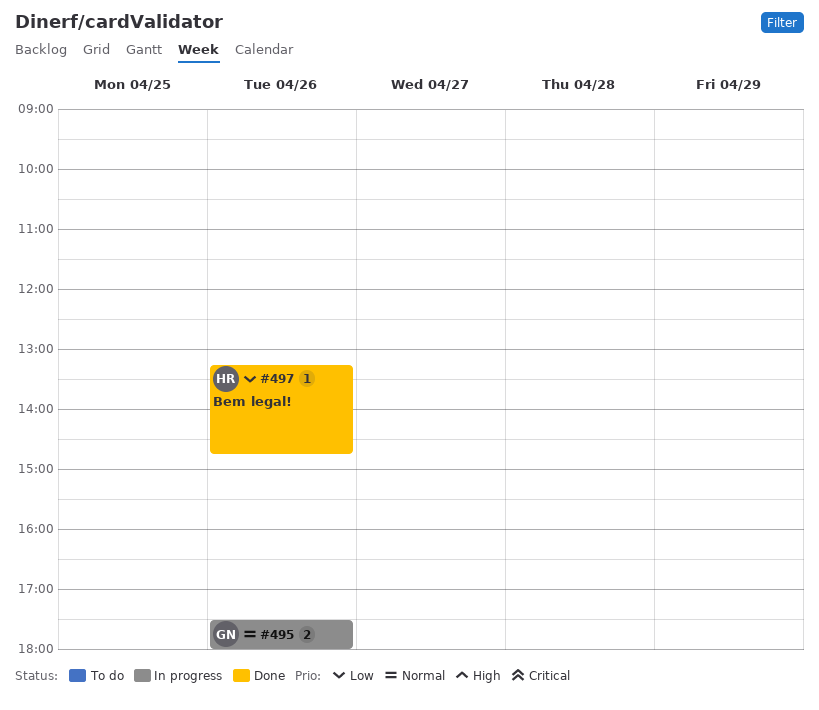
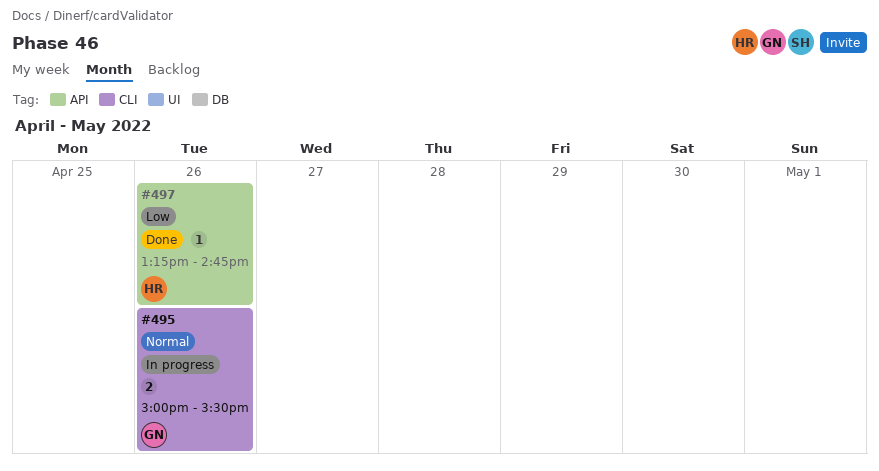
#495, begins: 17:30 -> 15:00
#495, ends: 18:00 -> 15:30

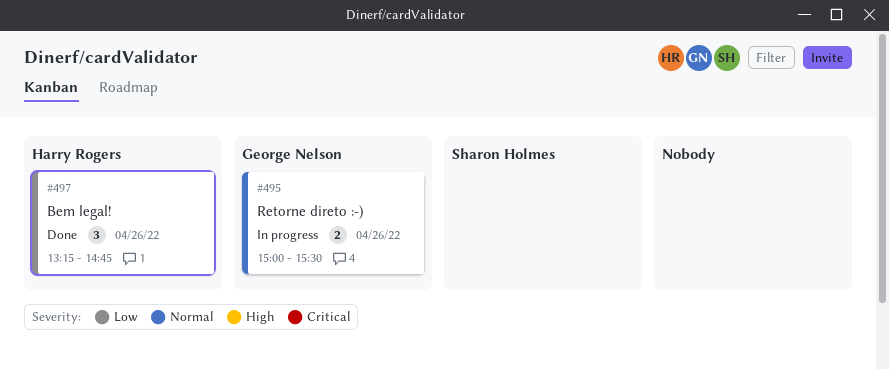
#497, estimate: 1 -> 3

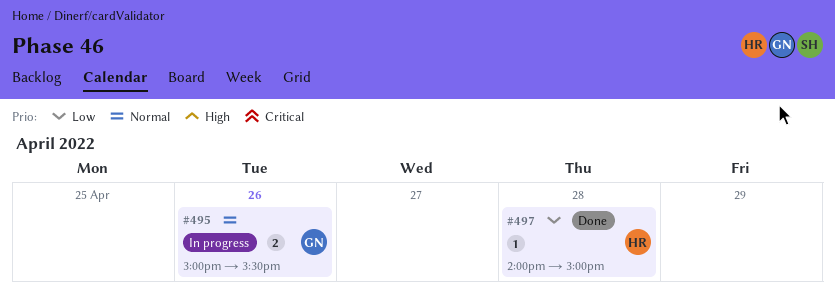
#497, estimate: 3 -> 1
#497, day: Apr 26 -> Apr 28
#497, begins: 13:15 -> 14:00
#497, ends: 14:45 -> 15:00

